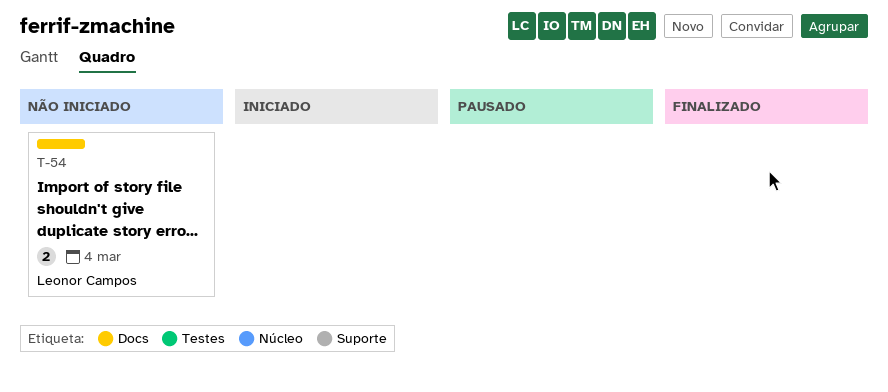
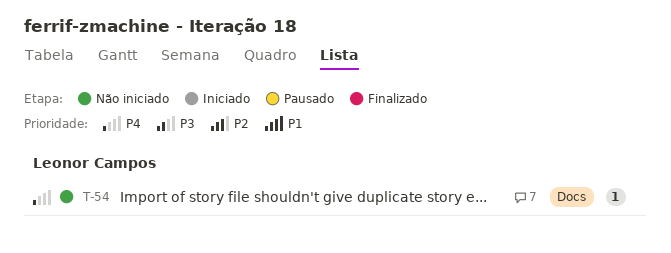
T-54, estimate: 2 -> 1

